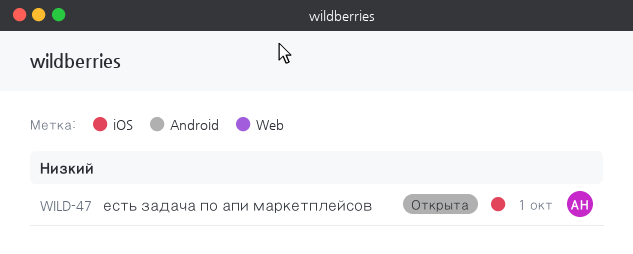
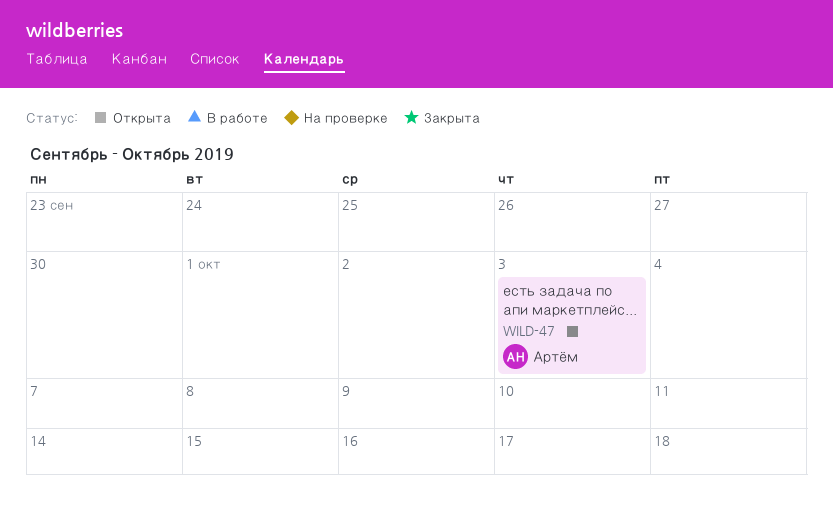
WILD-47, due: Oct 1 -> Oct 3

